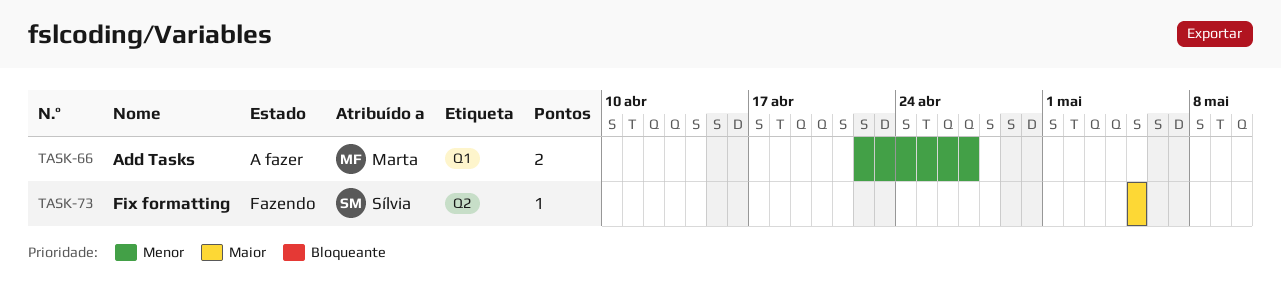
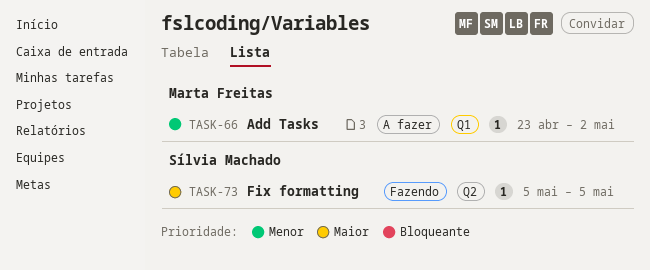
TASK-66, estimate: 2 -> 1
TASK-66, start: Apr 22 -> Apr 23
TASK-66, due: Apr 27 -> May 2

